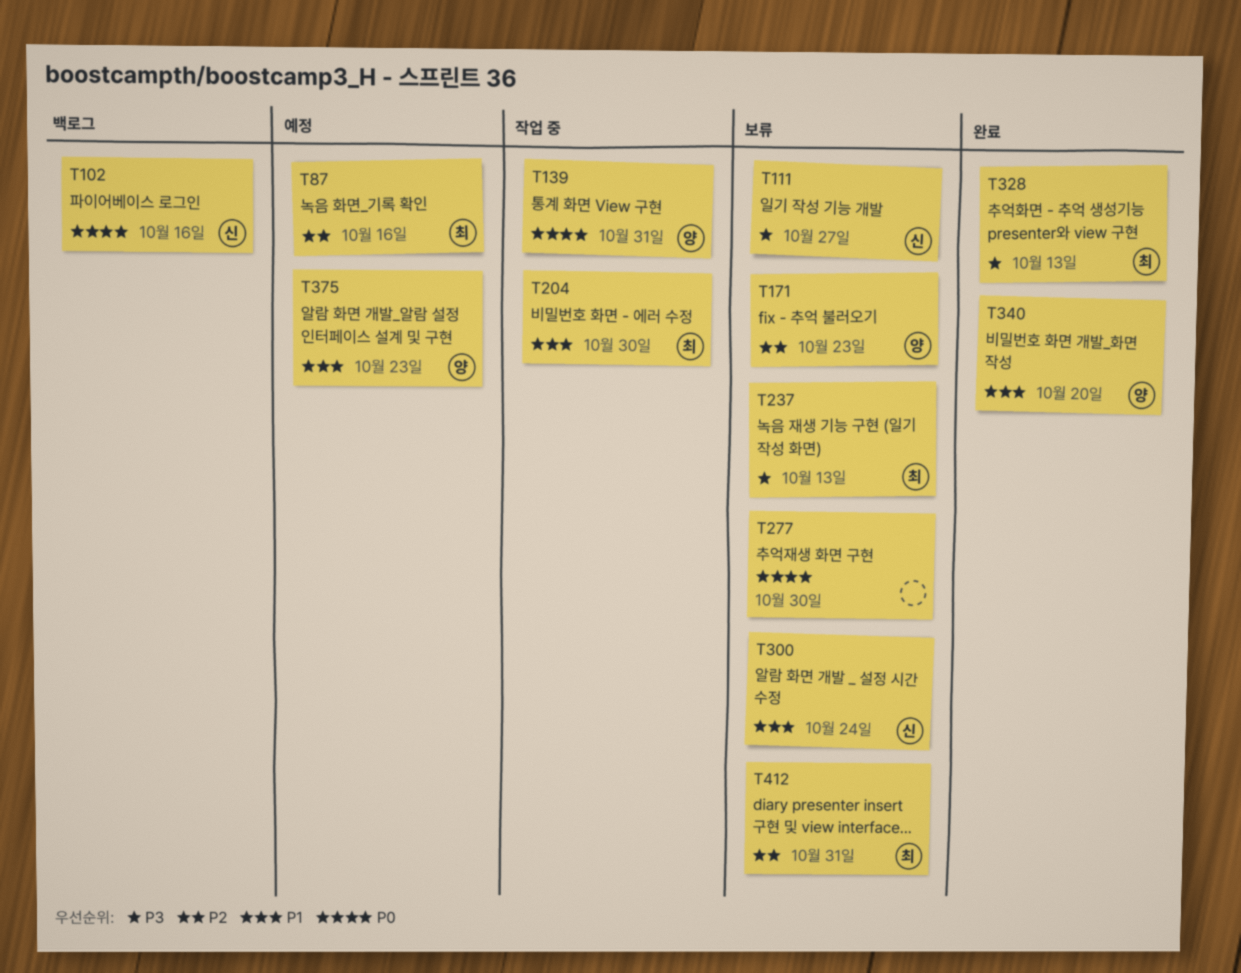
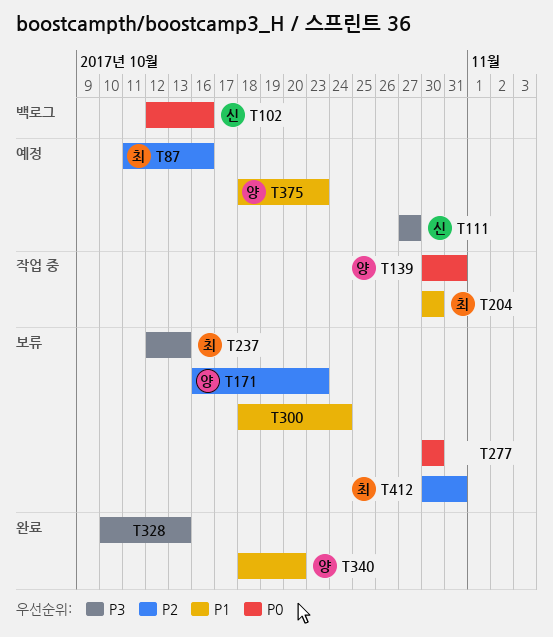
T111, status: 보류 -> 예정
T300, owner: 신 -> none
T328, owner: 최 -> none

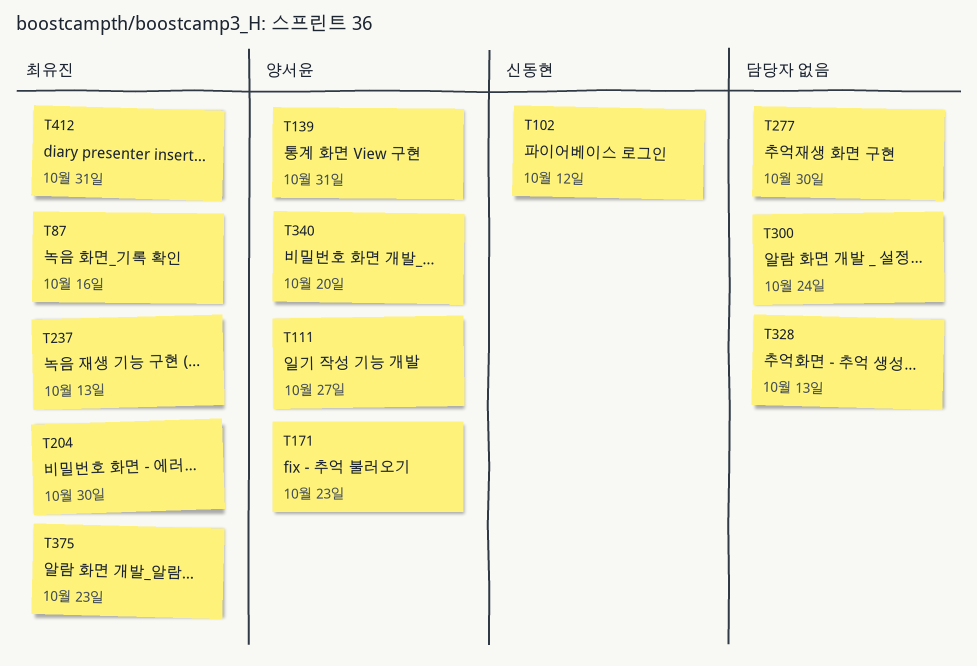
T102, due: Oct 16 -> Oct 12
T111, owner: 신동현 -> 양서윤
T375, owner: 양서윤 -> 최유진

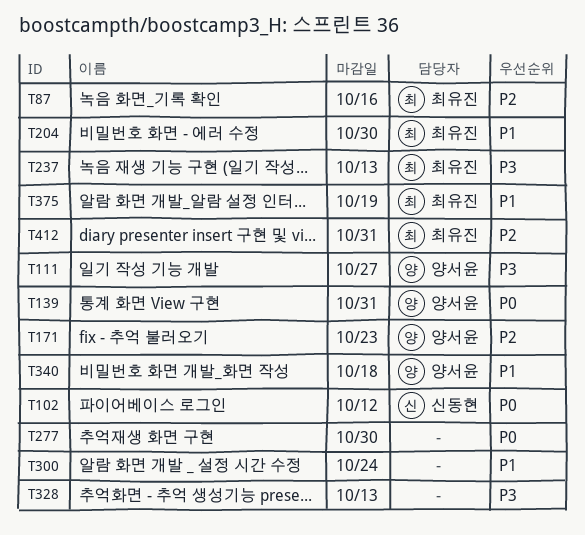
T340, due: Oct 20 -> Oct 18
T375, due: Oct 23 -> Oct 19

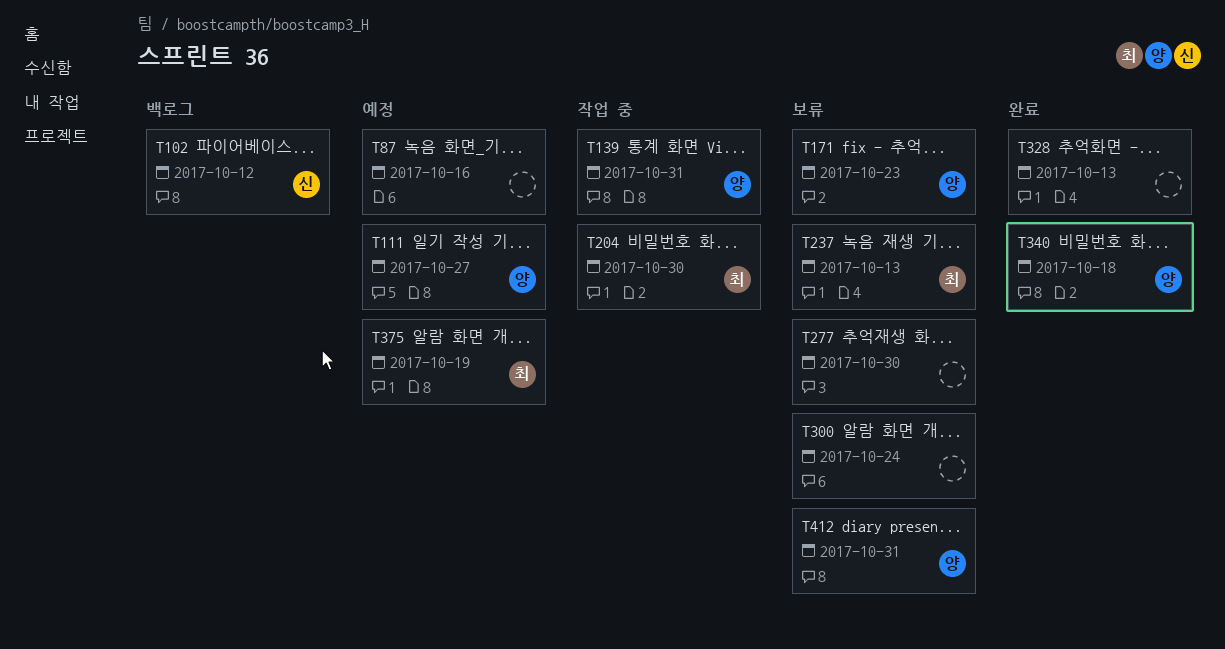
T87, owner: 최유진 -> none
T412, owner: 최유진 -> 양서윤

